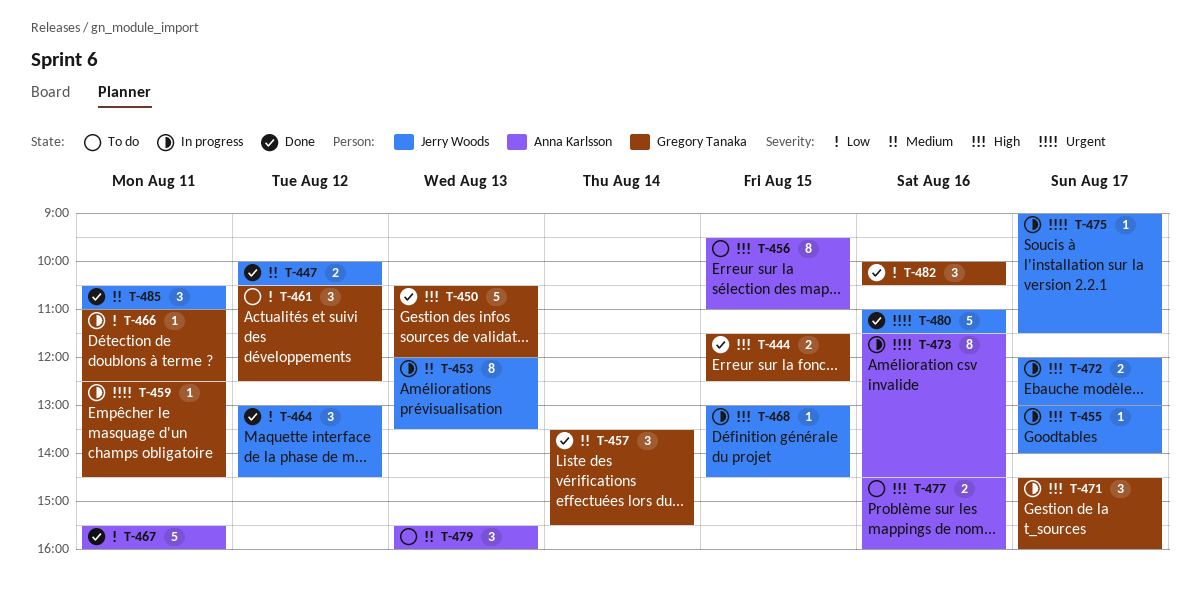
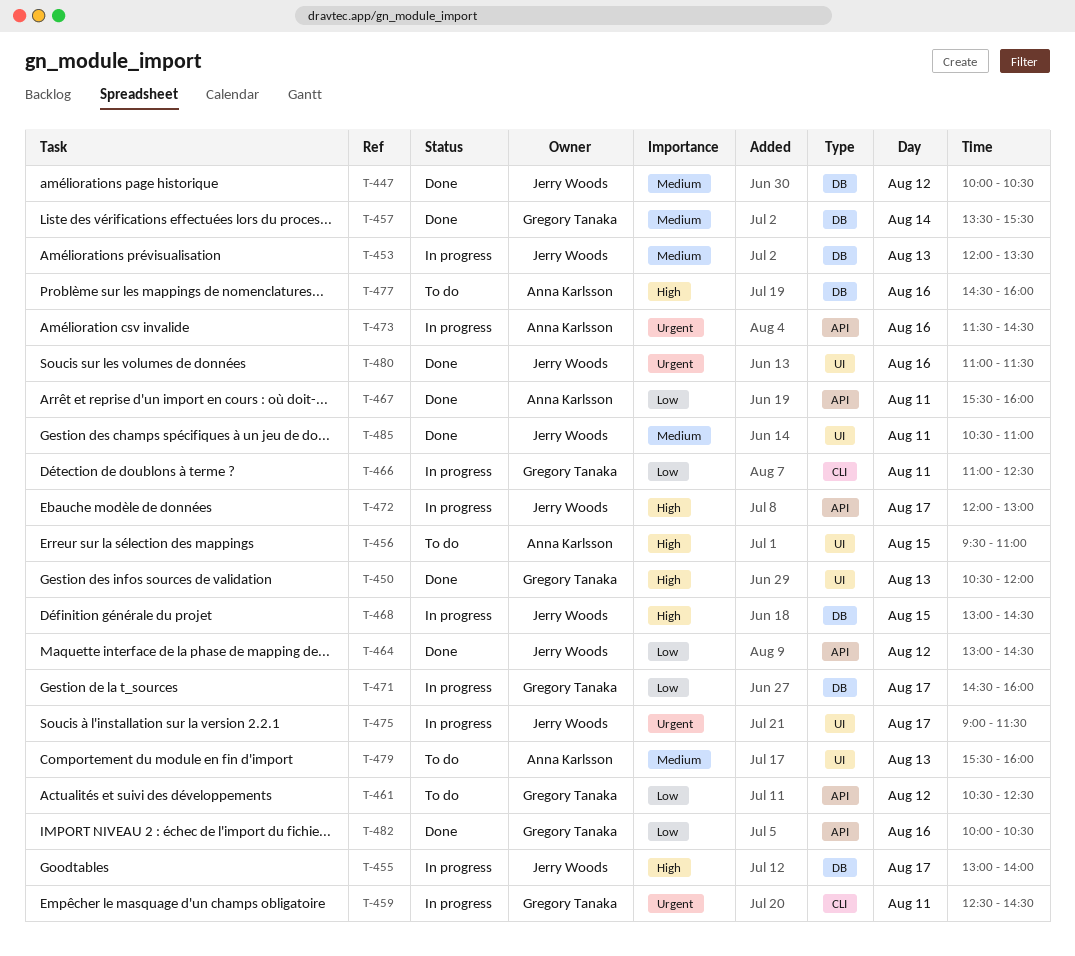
T-444: present -> none
T-471, priority: High -> Low

